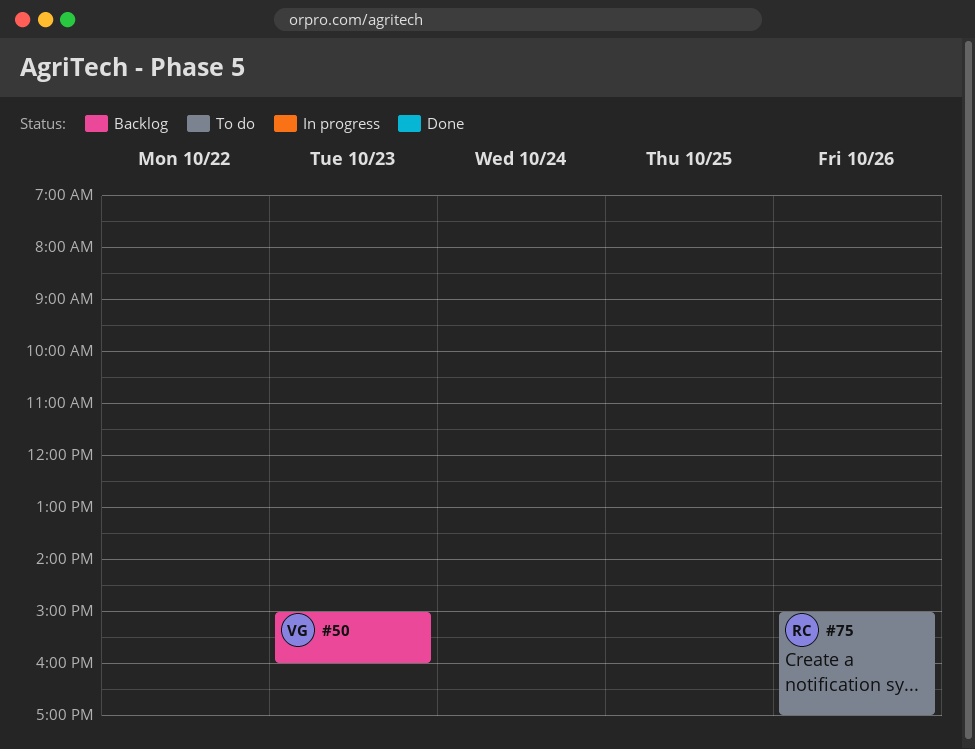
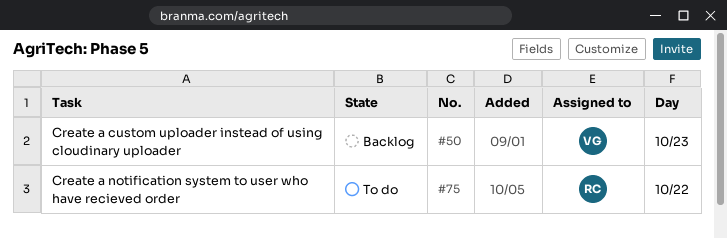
#75, day: Oct 26 -> Oct 22

